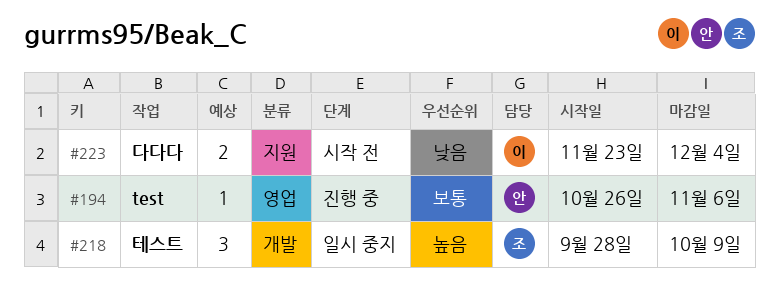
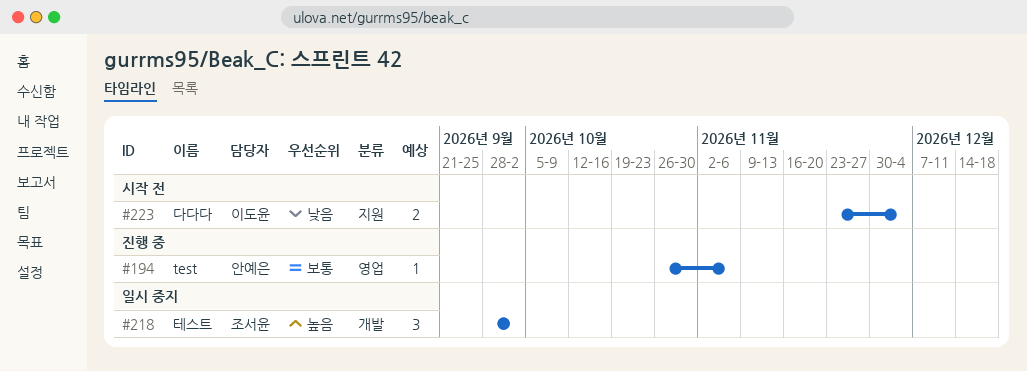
#218, due: Oct 9 -> Oct 2

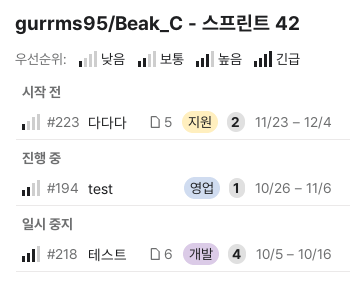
#218, estimate: 3 -> 4
#218, start: Sep 28 -> Oct 5
#218, due: Oct 2 -> Oct 16

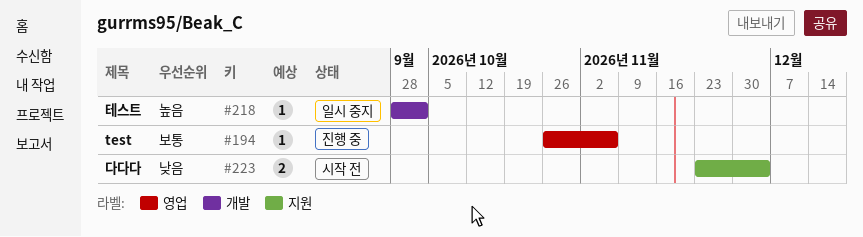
#218, estimate: 4 -> 1
#218, start: Oct 5 -> Sep 28
#218, due: Oct 16 -> Oct 2

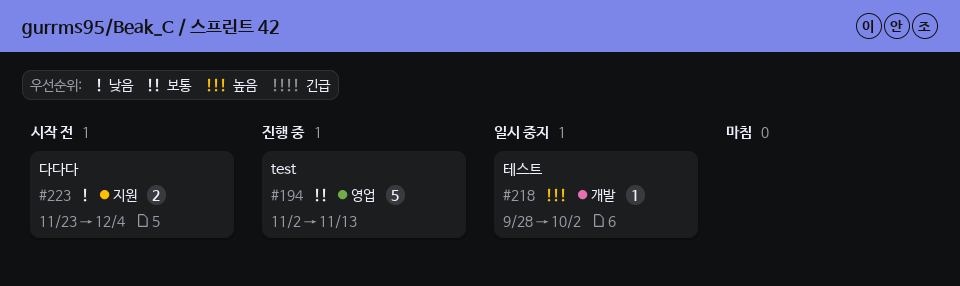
#194, estimate: 1 -> 5
#194, start: Oct 26 -> Nov 2
#194, due: Nov 6 -> Nov 13

